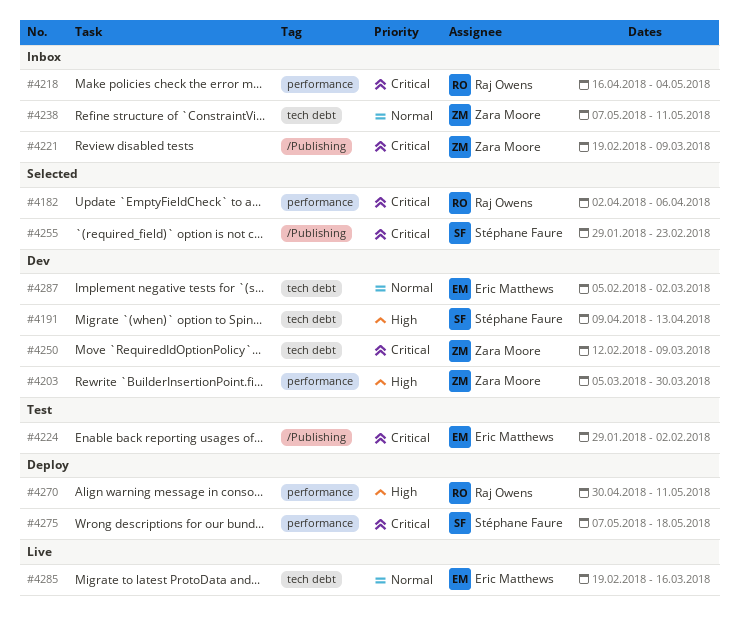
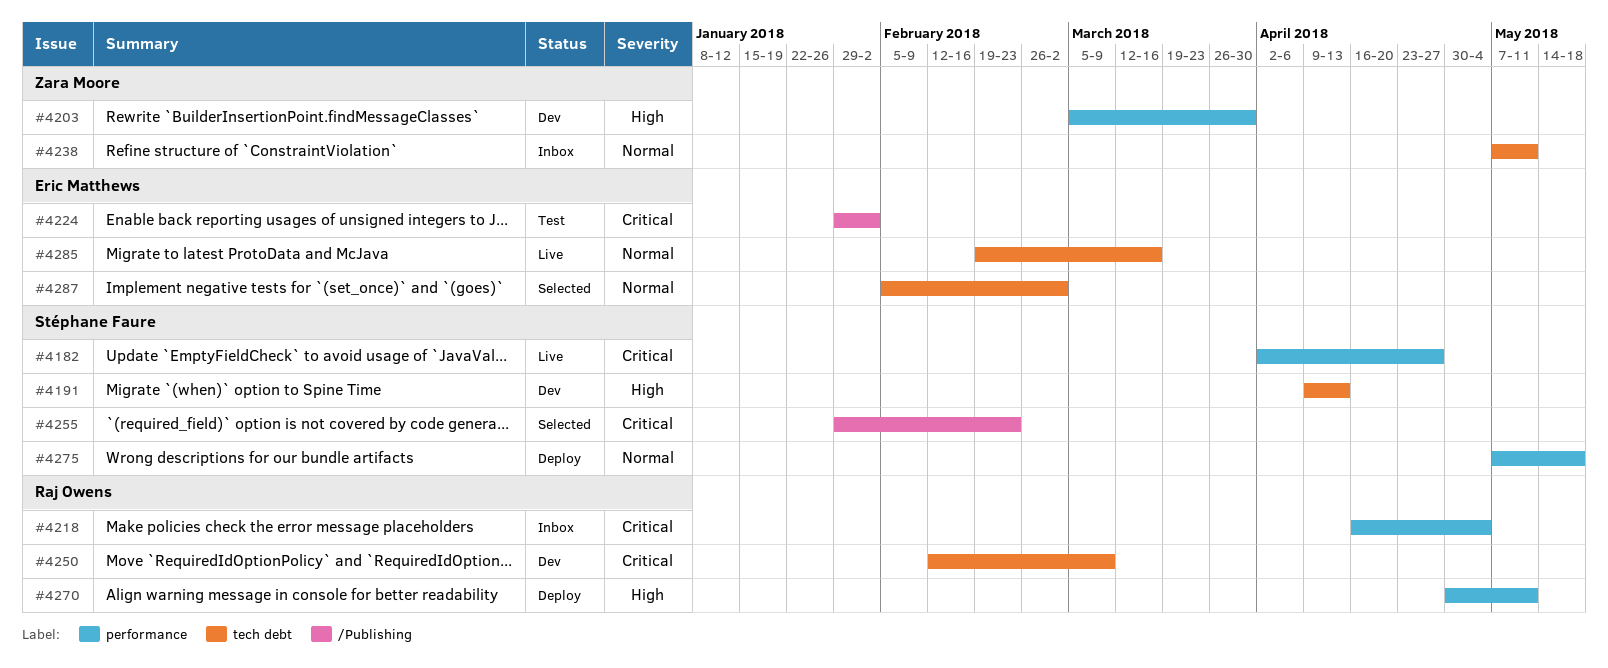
#4182, status: Selected -> Live
#4182, owner: Raj Owens -> Stéphane Faure
#4182, due: Apr 6 -> Apr 27
#4221: present -> none
#4250, owner: Zara Moore -> Raj Owens
#4275, priority: Critical -> Normal
#4287, status: Dev -> Selected

